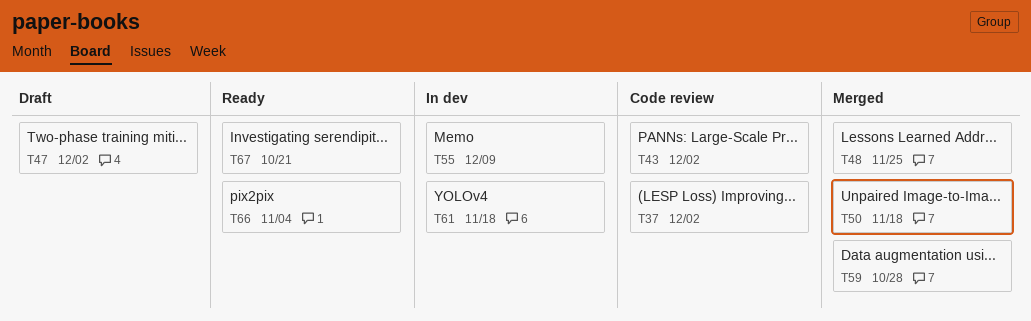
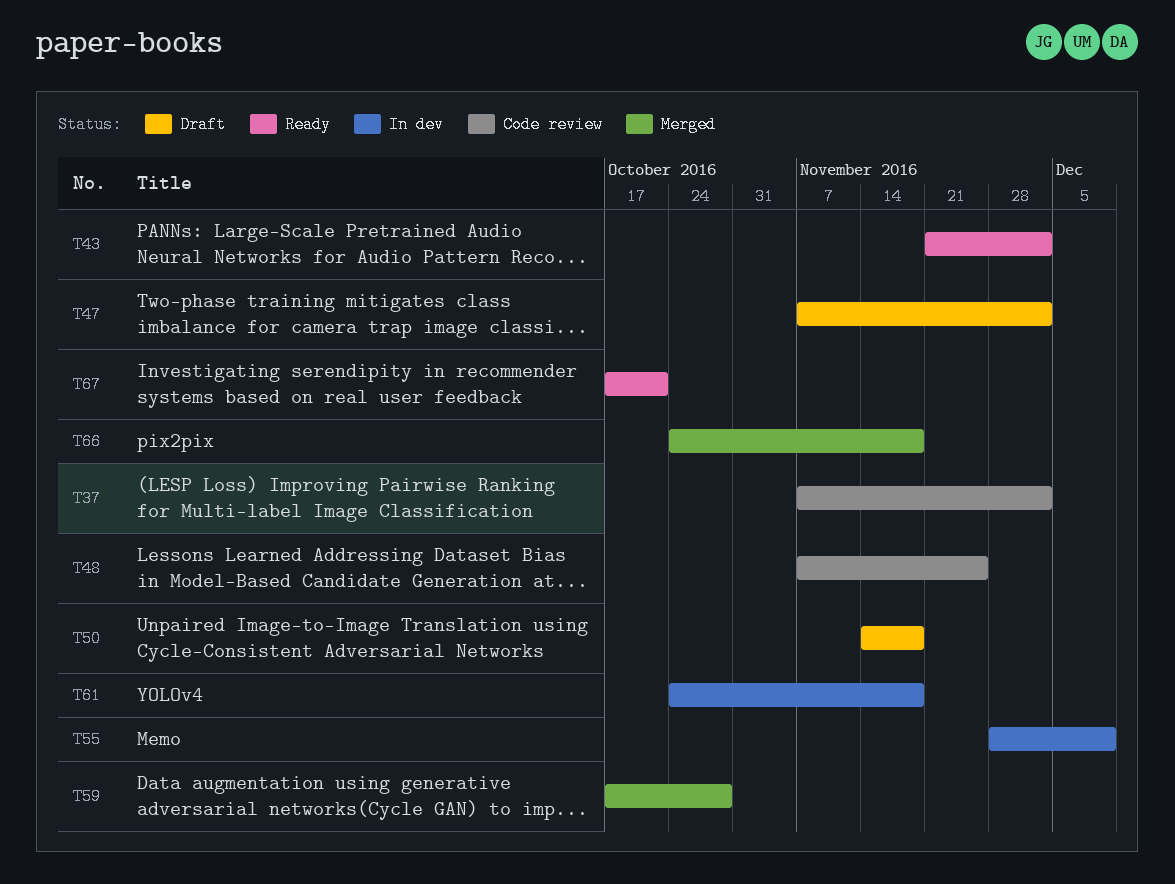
T43, status: Code review -> Ready
T48, status: Merged -> Code review
T50, status: Merged -> Draft
T66, status: Ready -> Merged
T66, due: Nov 4 -> Nov 18

